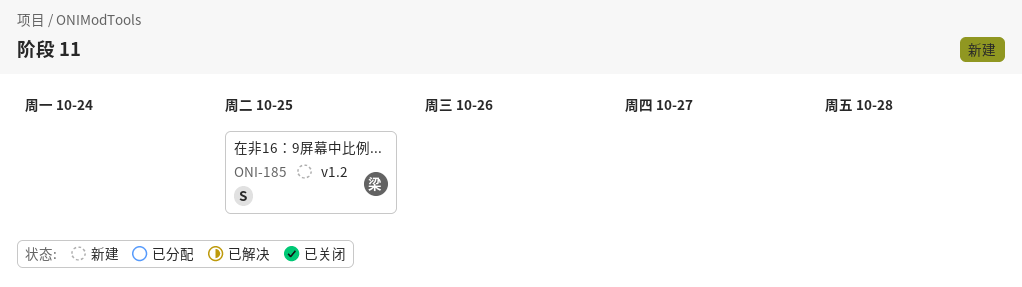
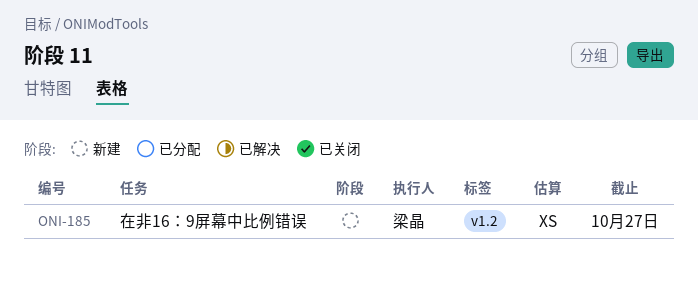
ONI-185, estimate: S -> XS
ONI-185, due: Oct 25 -> Oct 27

